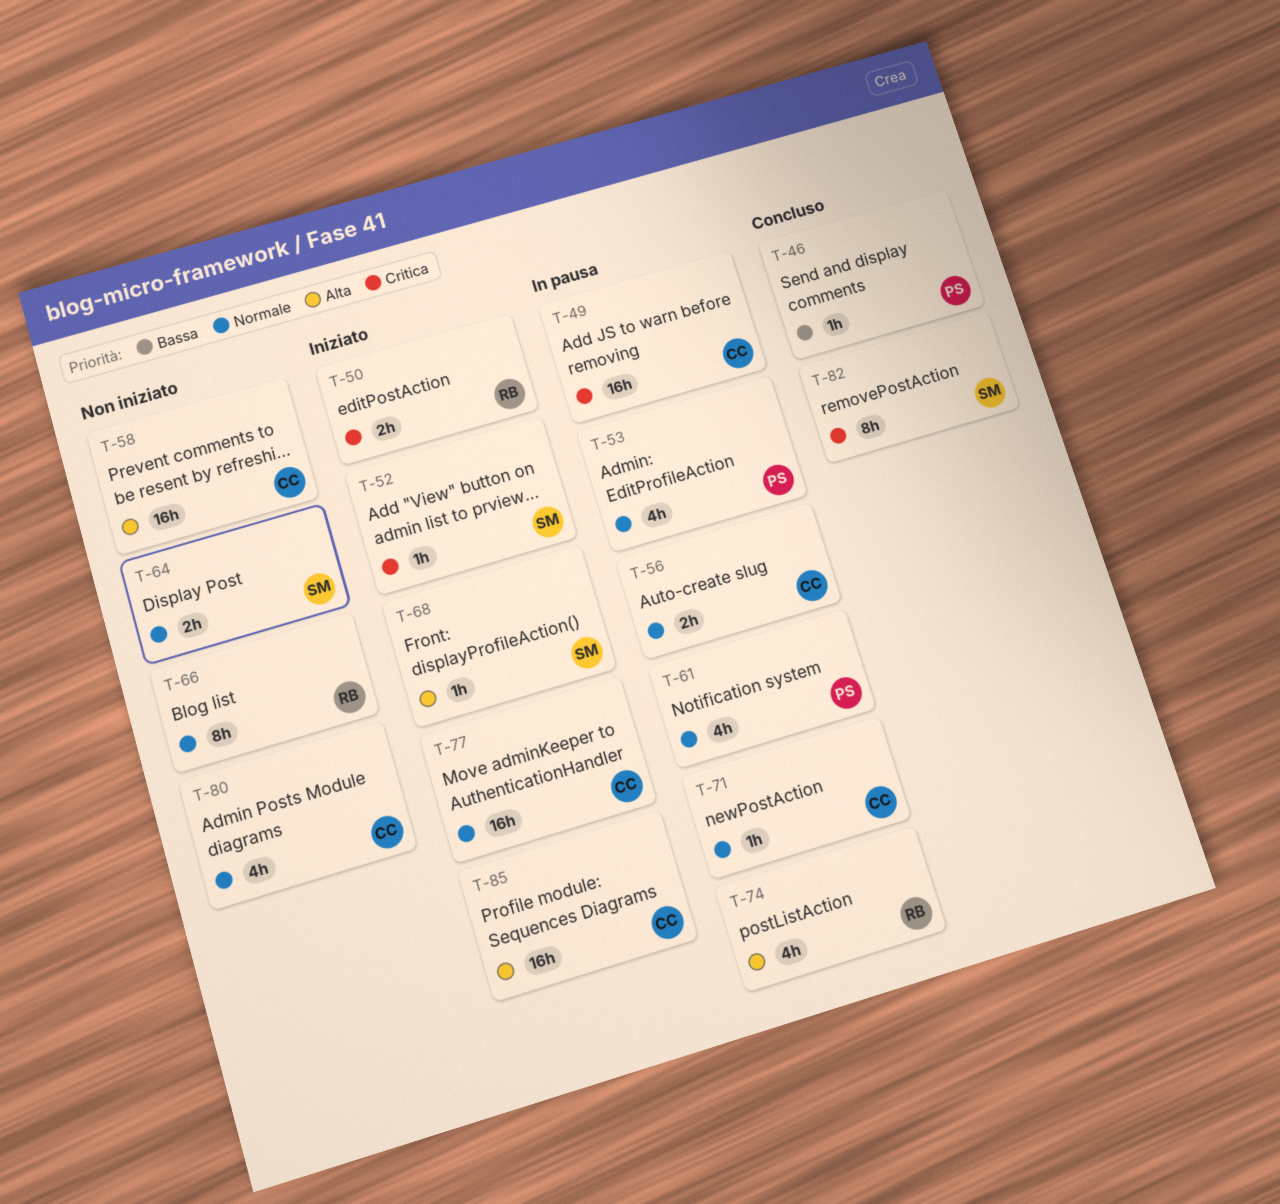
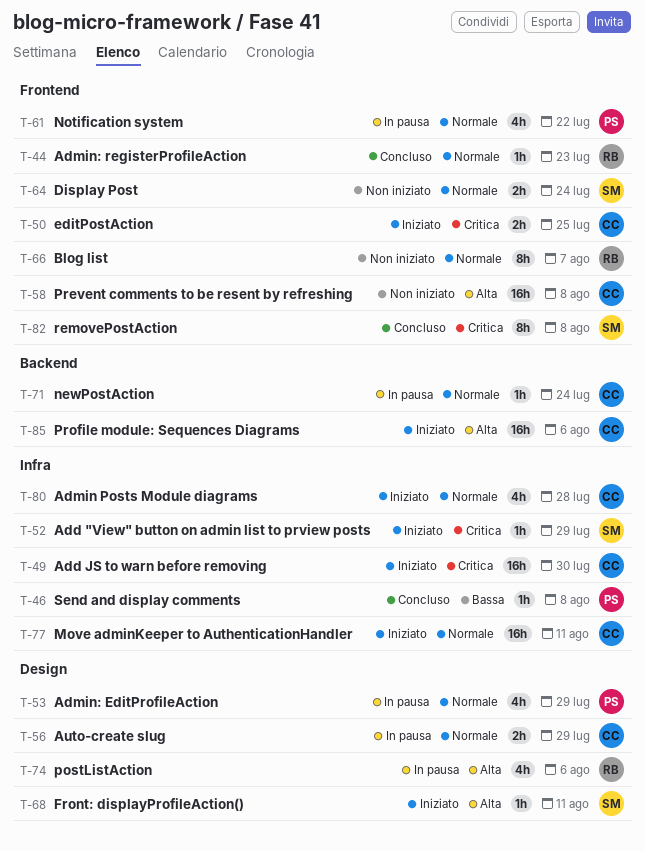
T-44: none -> present
T-49, status: In pausa -> Iniziato
T-50, owner: RB -> CC
T-80, status: Non iniziato -> Iniziato

